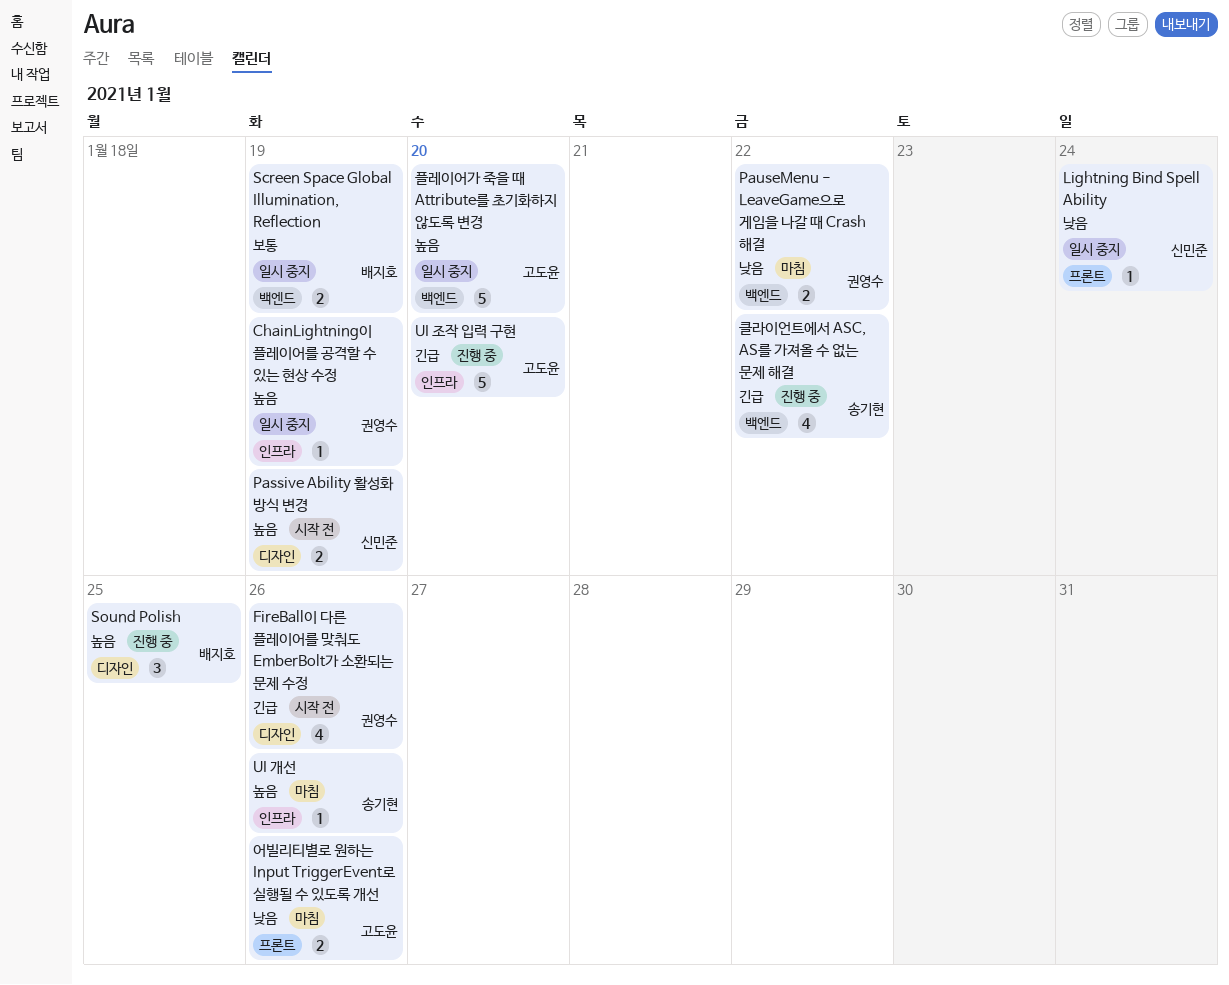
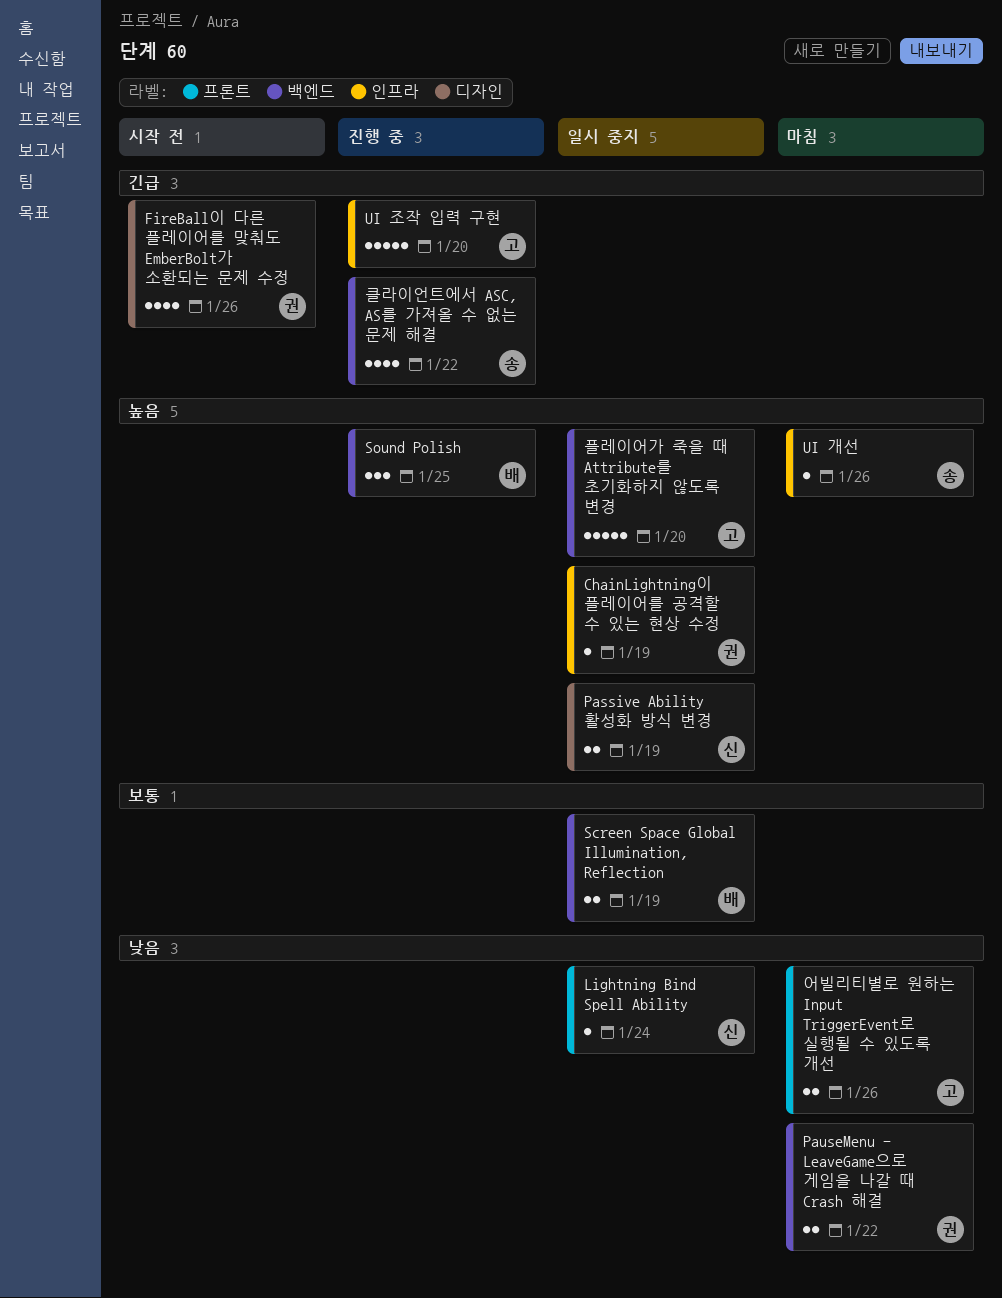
Passive Ability 활성화 방식 변경, status: 시작 전 -> 일시 중지
Sound Polish, label: 디자인 -> 백엔드

